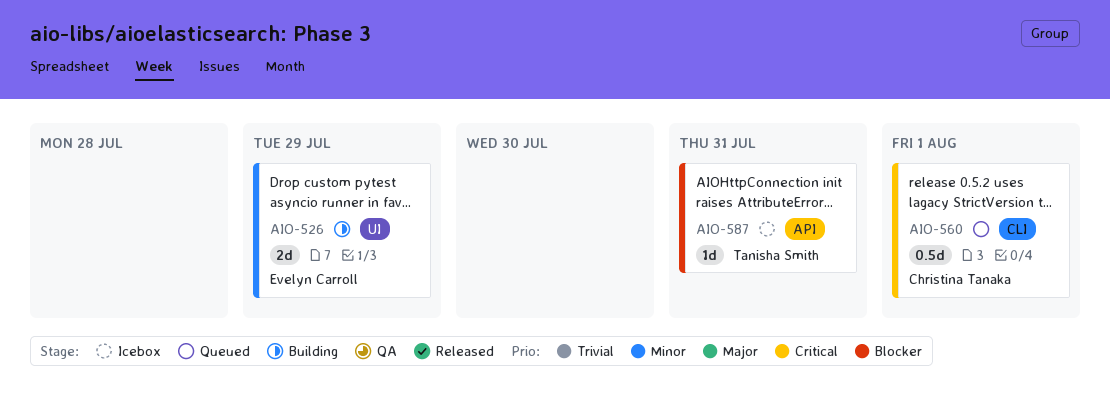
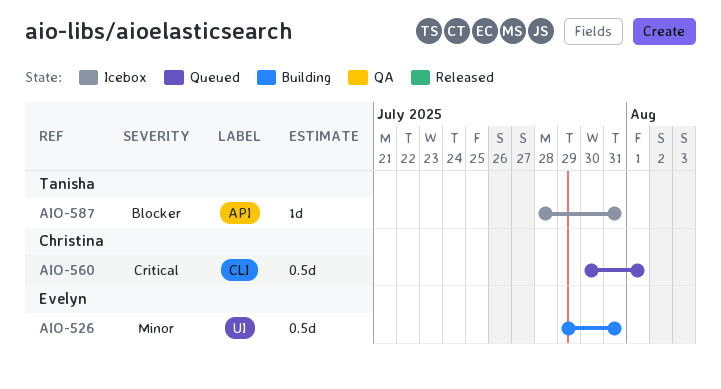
AIO-526, estimate: 2d -> 0.5d
AIO-526, due: Jul 29 -> Jul 31

